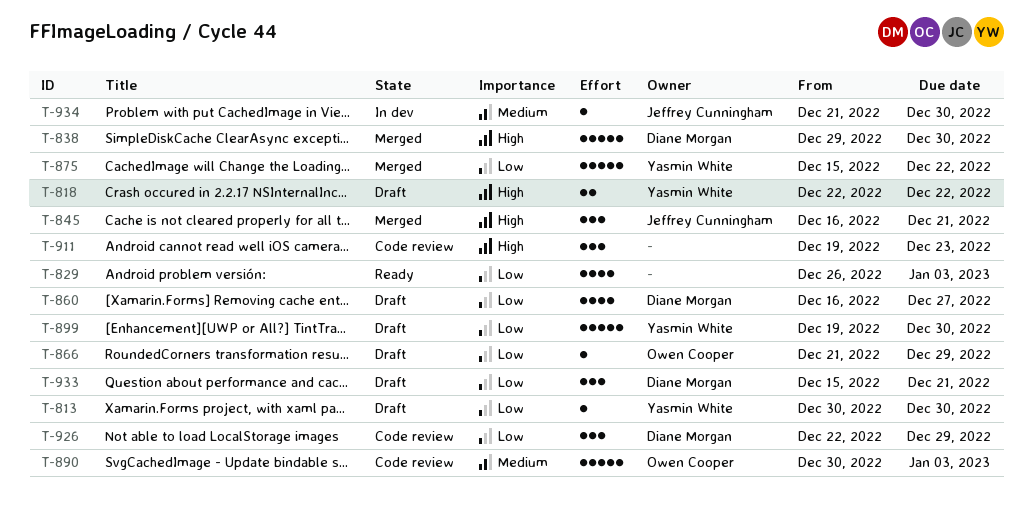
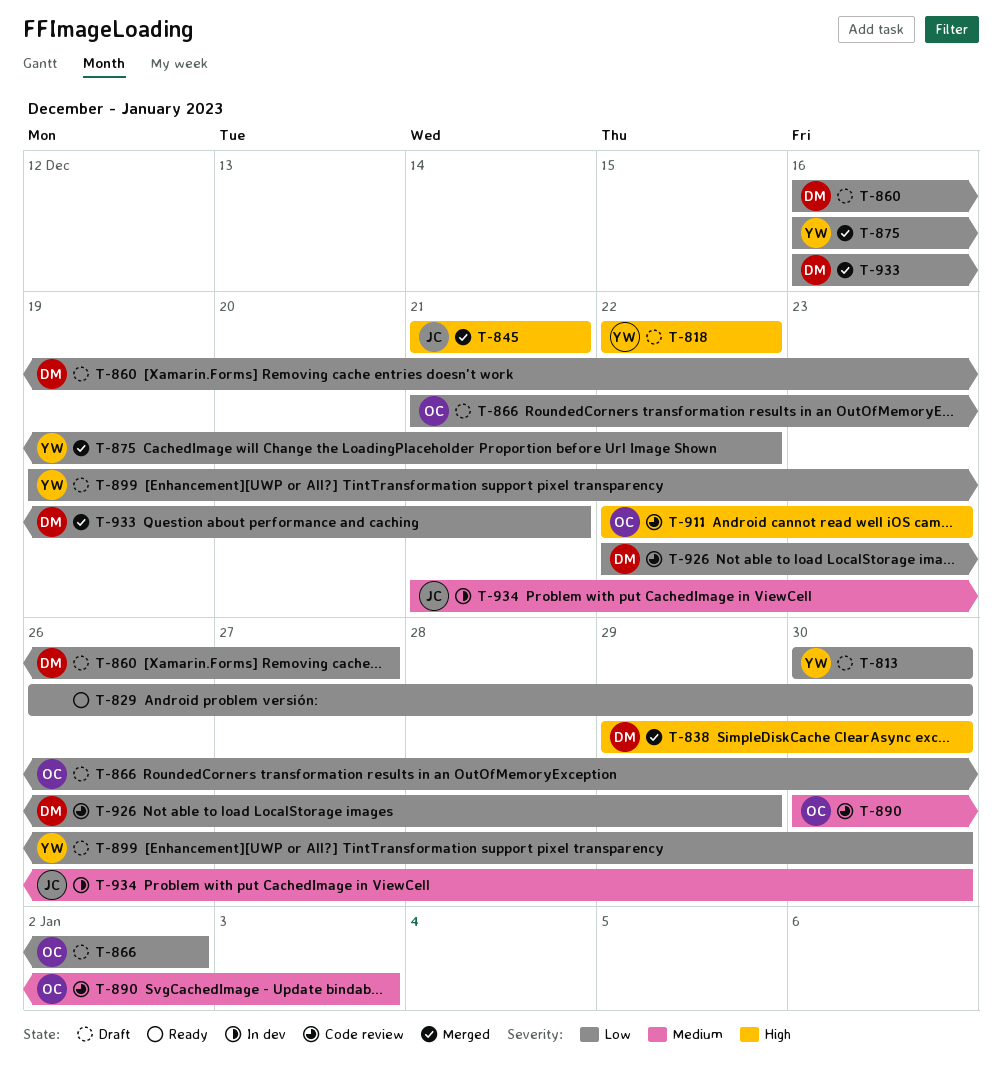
T-829, due: Jan 3 -> Dec 30
T-845, start: Dec 16 -> Dec 21
T-866, due: Dec 29 -> Jan 2
T-875, start: Dec 15 -> Dec 16
T-911, owner: none -> Owen Cooper
T-911, start: Dec 19 -> Dec 22
T-933, status: Draft -> Merged
T-933, start: Dec 15 -> Dec 16

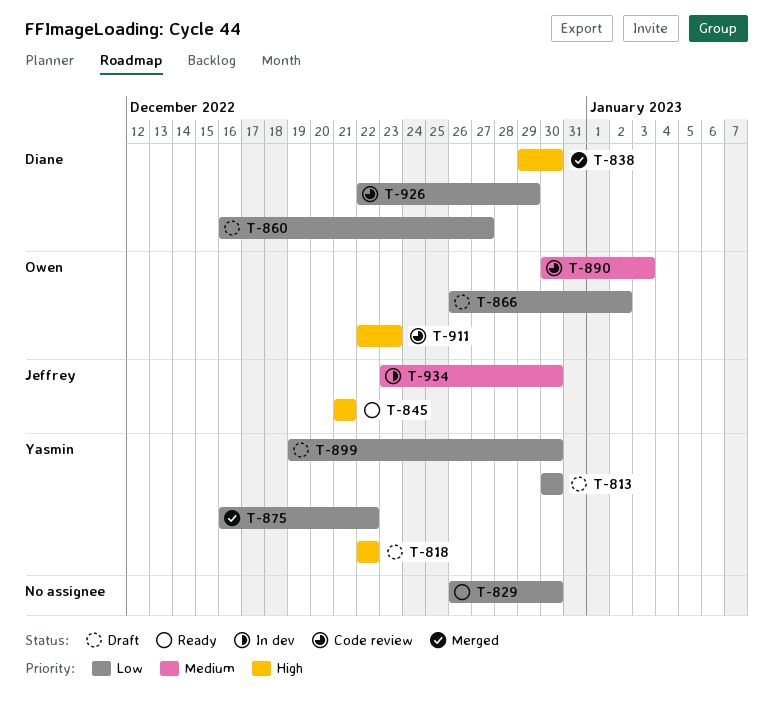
T-845, status: Merged -> Ready
T-866, start: Dec 21 -> Dec 26
T-933: present -> none
T-934, start: Dec 21 -> Dec 23

